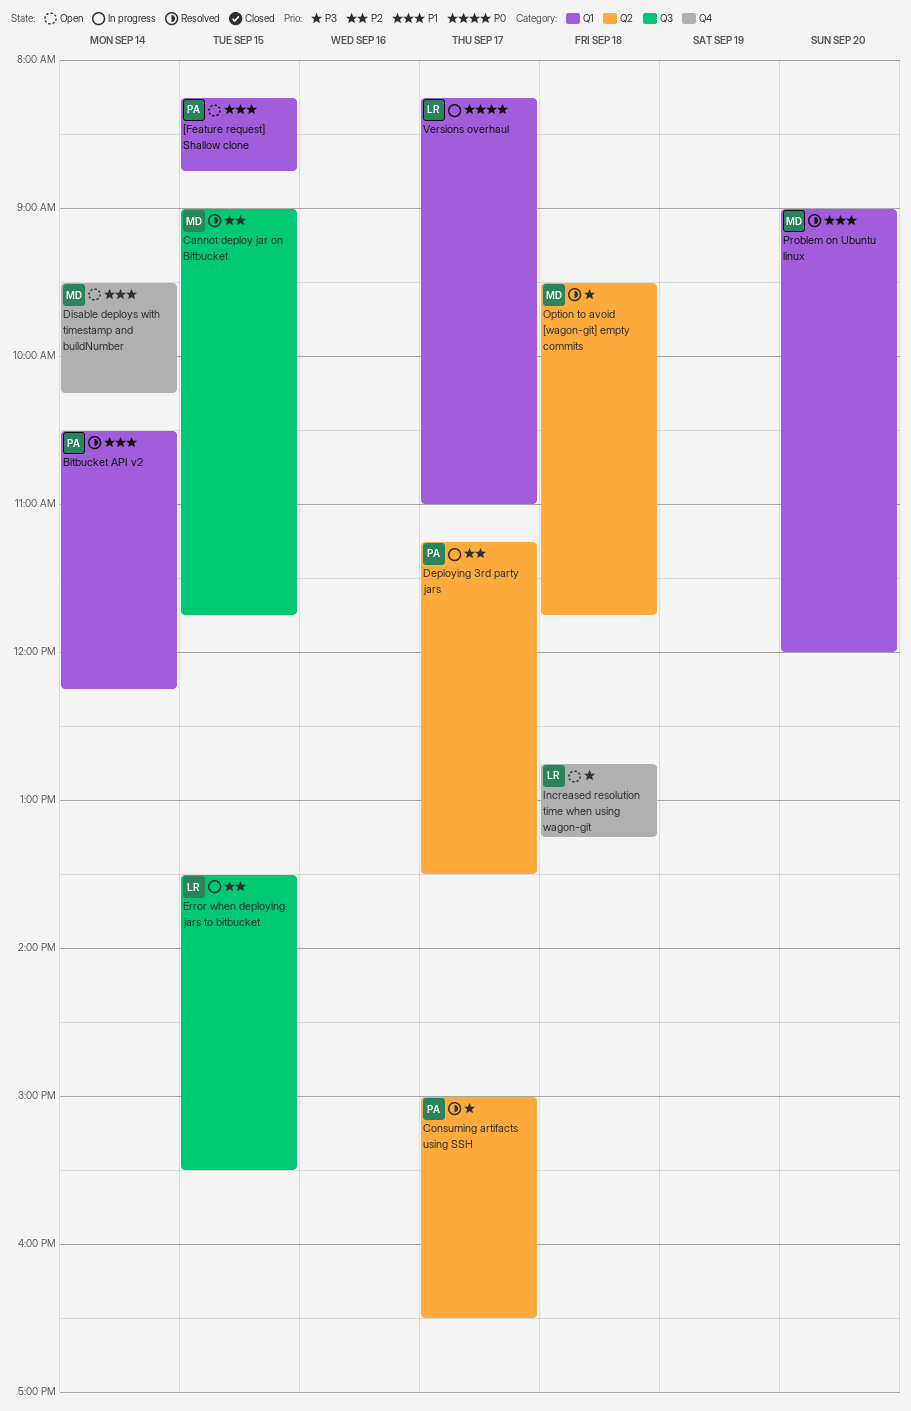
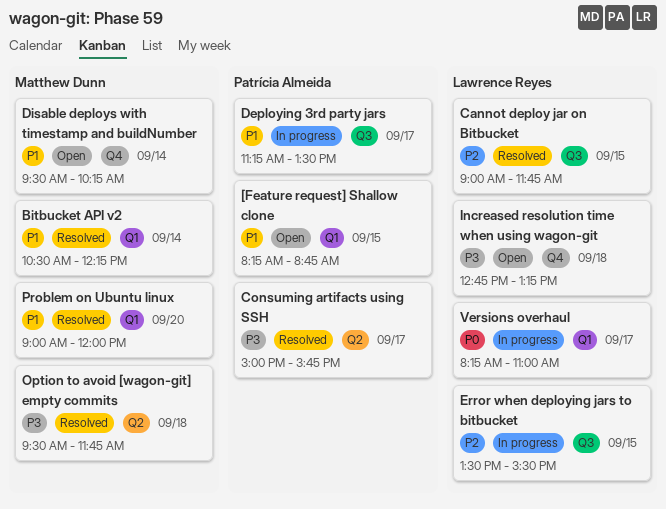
Bitbucket API v2, owner: Patrícia Almeida -> Matthew Dunn
Cannot deploy jar on Bitbucket, owner: Matthew Dunn -> Lawrence Reyes
Consuming artifacts using SSH, ends: 16:30 -> 15:45
Deploying 3rd party jars, priority: P2 -> P1
Deploying 3rd party jars, label: Q2 -> Q3

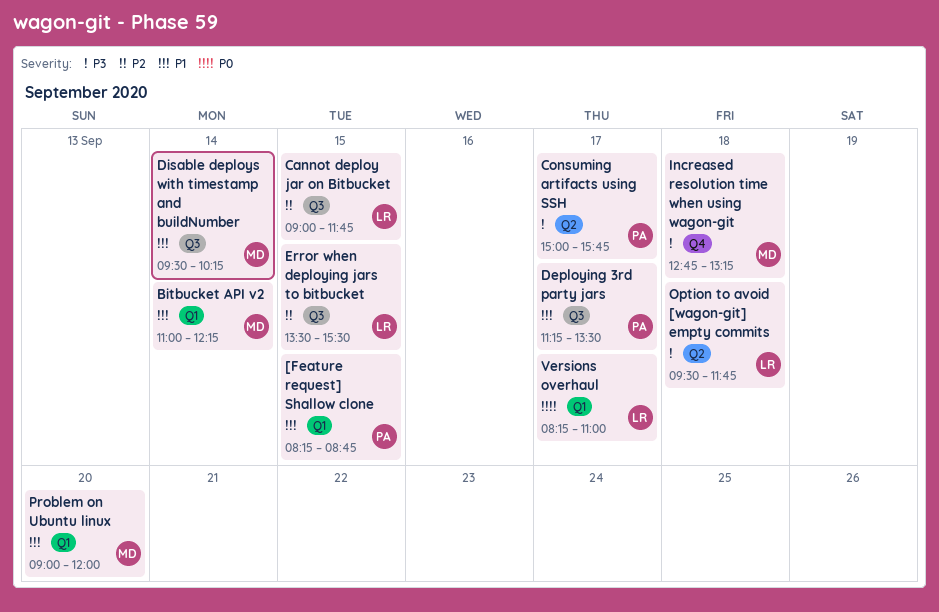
Bitbucket API v2, begins: 10:30 -> 11:00
Disable deploys with timestamp and buildNumber, label: Q4 -> Q3
Increased resolution time when using wagon-git, owner: Lawrence Reyes -> Matthew Dunn
Option to avoid [wagon-git] empty commits, owner: Matthew Dunn -> Lawrence Reyes

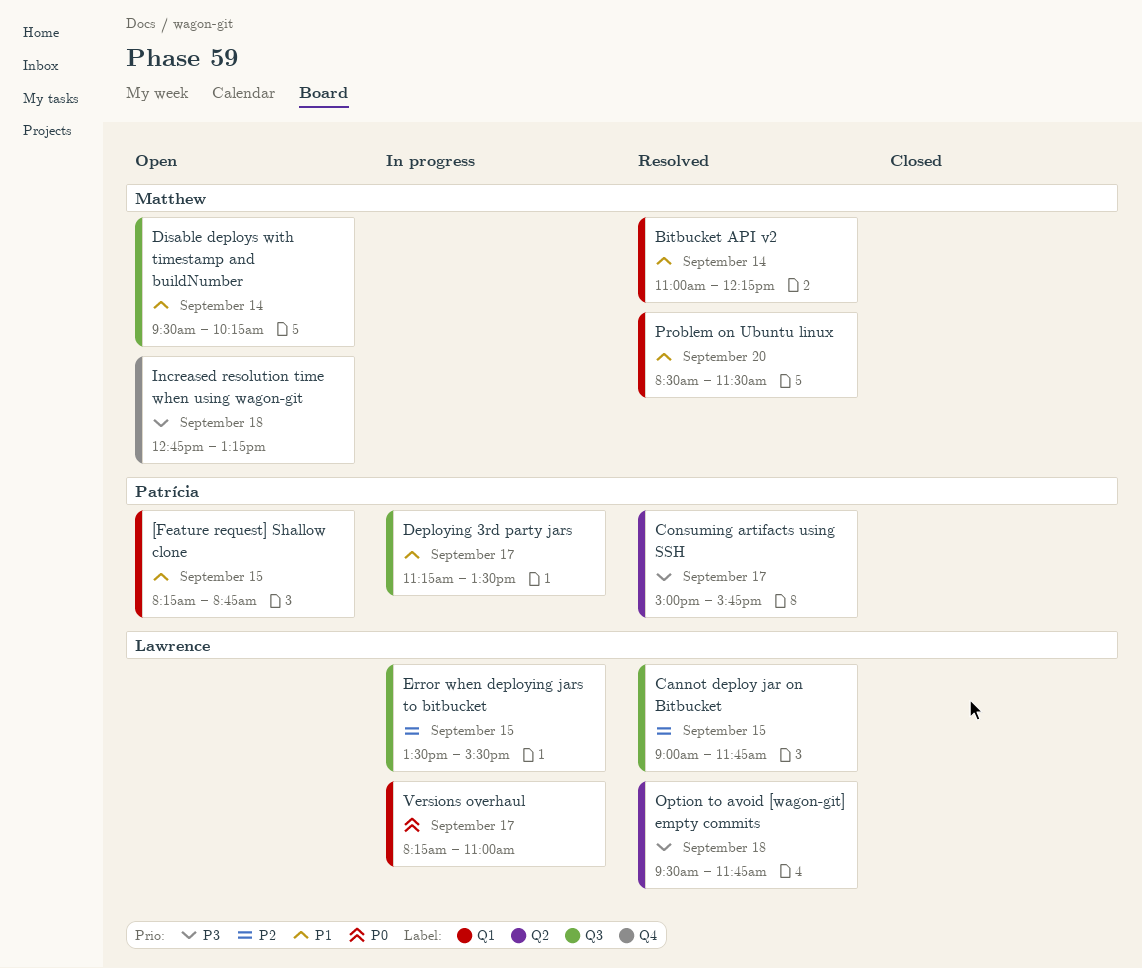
Problem on Ubuntu linux, begins: 09:00 -> 08:30
Problem on Ubuntu linux, ends: 12:00 -> 11:30

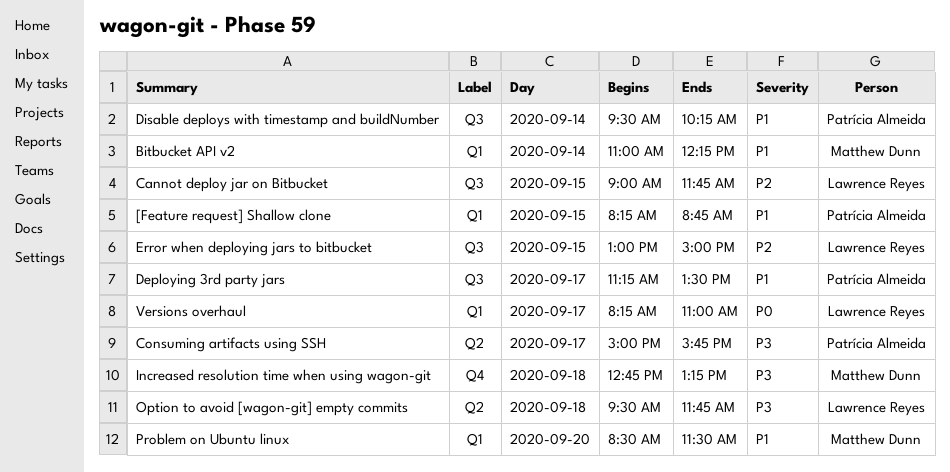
Disable deploys with timestamp and buildNumber, owner: Matthew Dunn -> Patrícia Almeida
Error when deploying jars to bitbucket, begins: 13:30 -> 13:00
Error when deploying jars to bitbucket, ends: 15:30 -> 15:00

